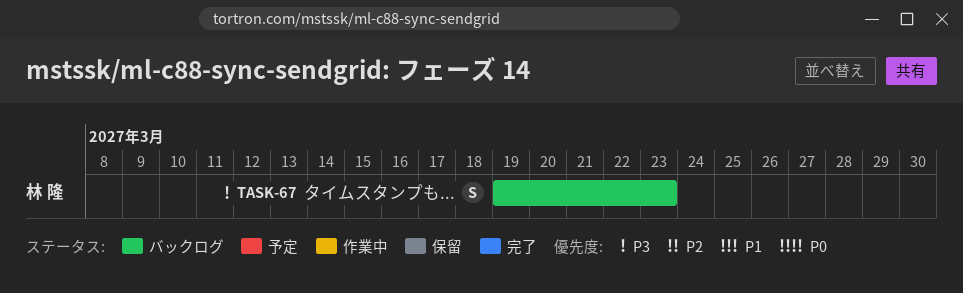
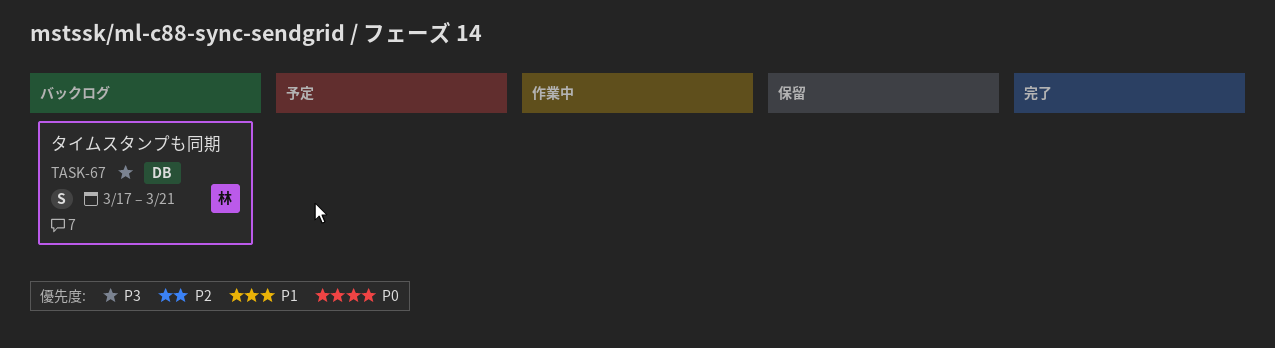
TASK-67, start: Mar 19 -> Mar 17
TASK-67, due: Mar 23 -> Mar 21

